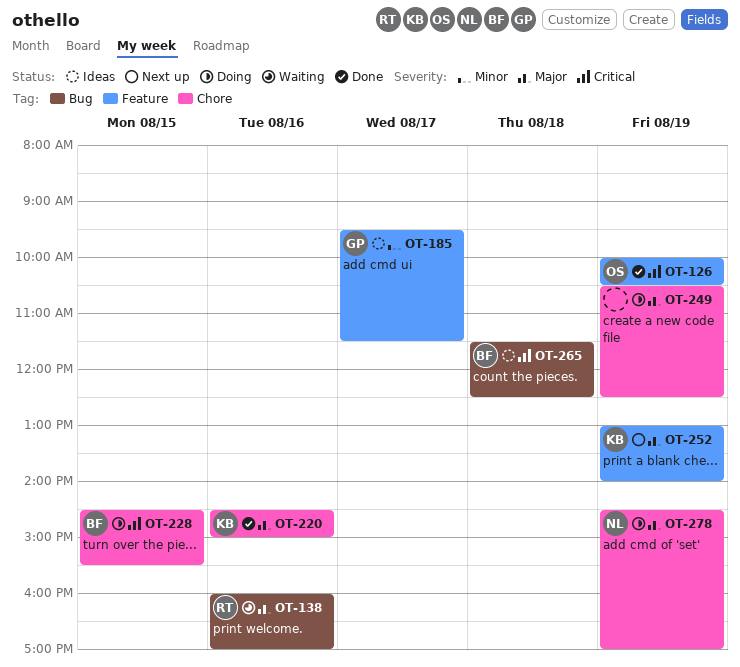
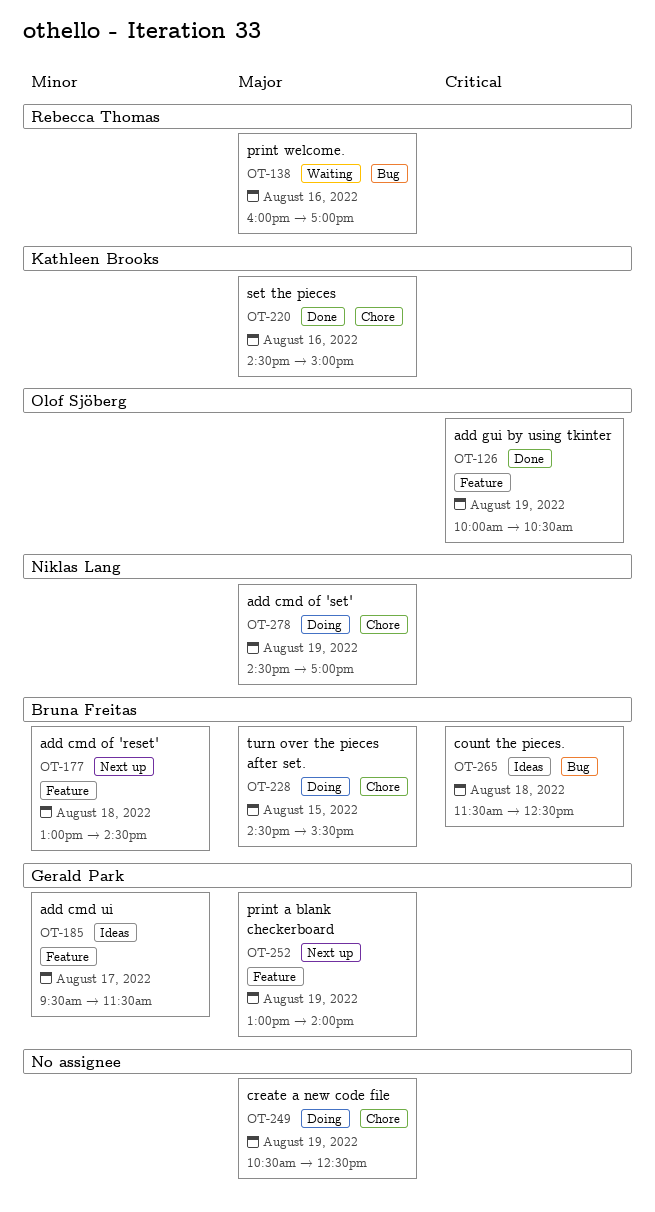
OT-177: none -> present
OT-228, priority: Critical -> Major
OT-252, owner: Kathleen Brooks -> Gerald Park

